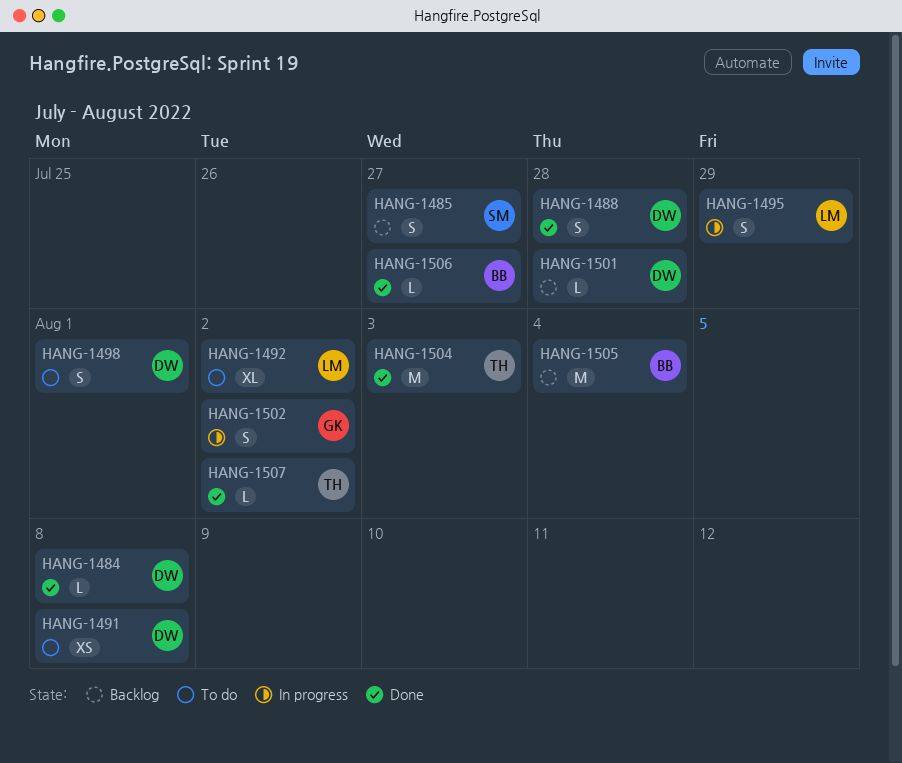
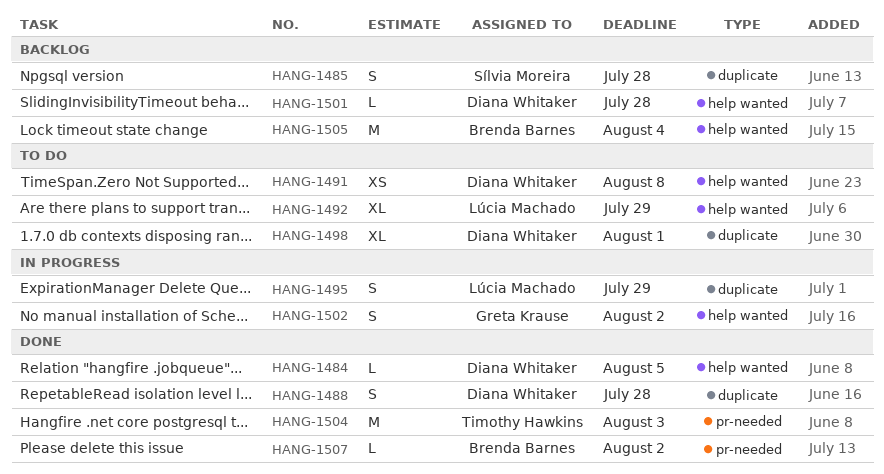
HANG-1484, due: Aug 8 -> Aug 5
HANG-1485, due: Jul 27 -> Jul 28
HANG-1492, due: Aug 2 -> Jul 29
HANG-1498, estimate: S -> XL
HANG-1506: present -> none
HANG-1507, owner: Timothy Hawkins -> Brenda Barnes

